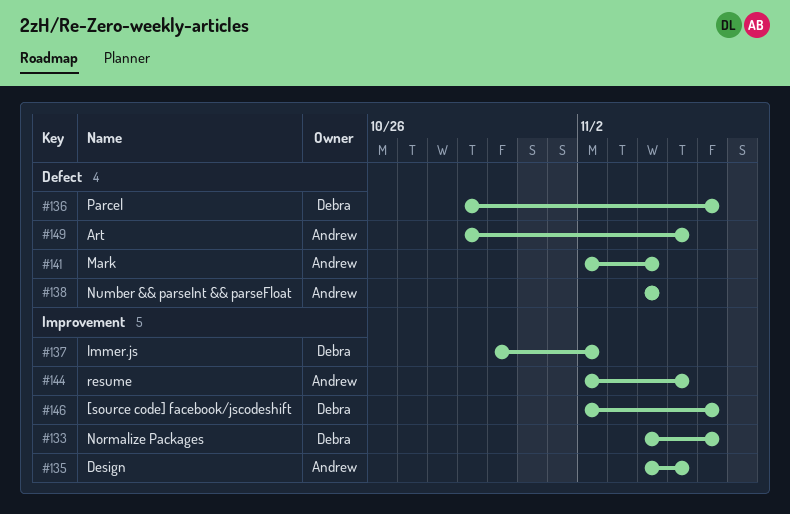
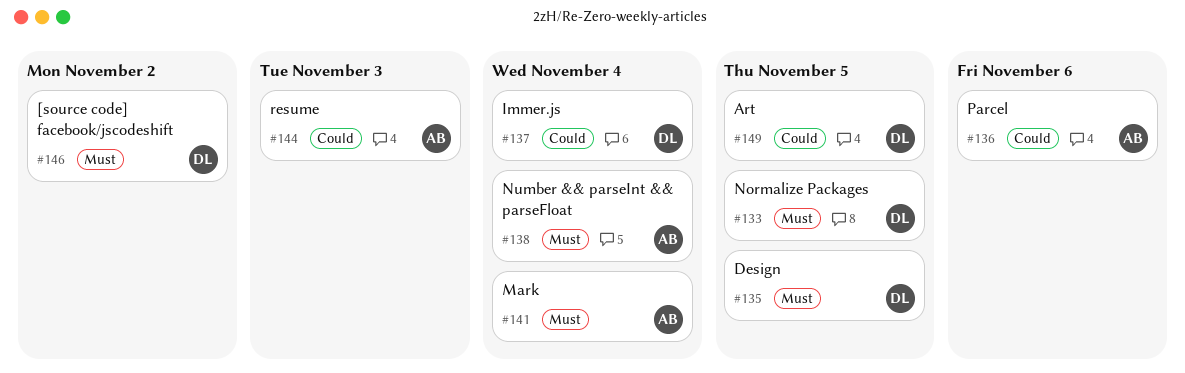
#133, due: Nov 6 -> Nov 5
#135, owner: Andrew -> Debra
#136, owner: Debra -> Andrew
#137, due: Nov 2 -> Nov 4
#144, due: Nov 5 -> Nov 3
#146, due: Nov 6 -> Nov 2
#149, owner: Andrew -> Debra

